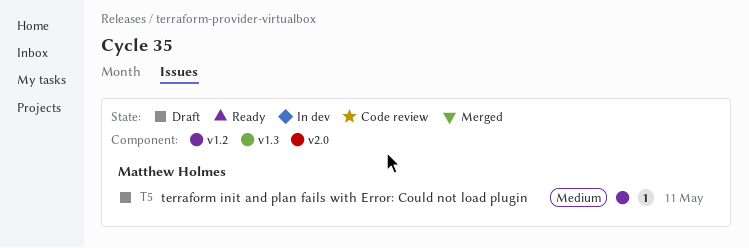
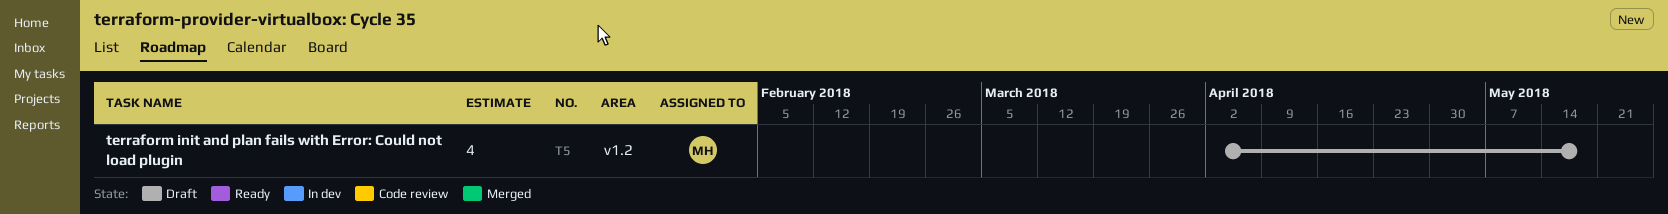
T5, estimate: 1 -> 4
T5, due: May 11 -> May 18

